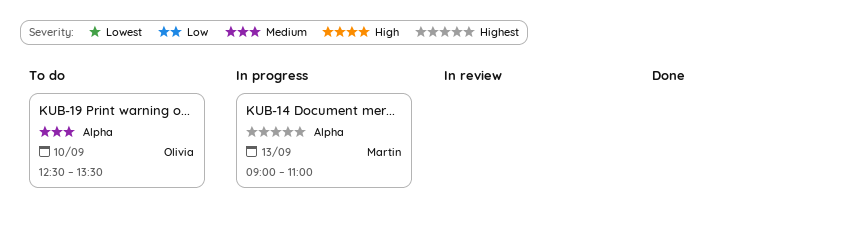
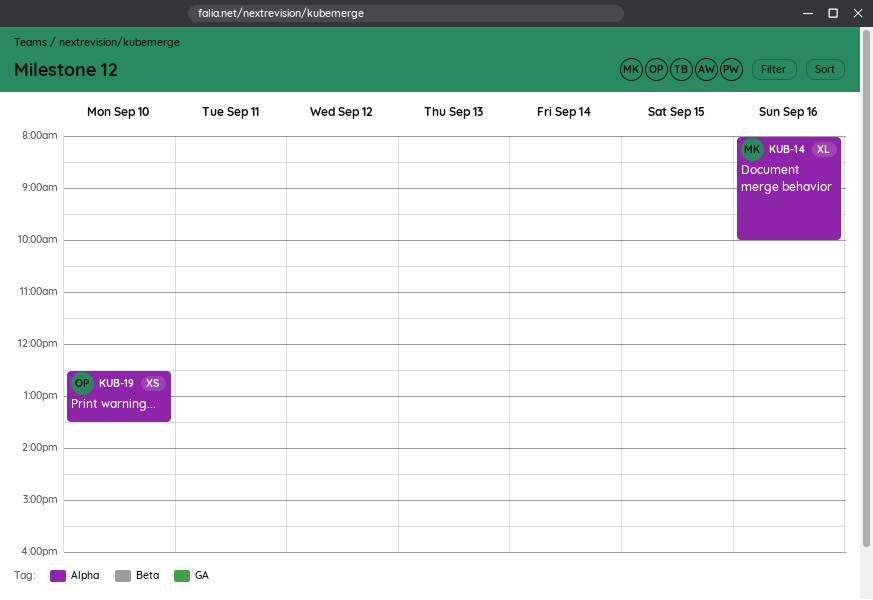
KUB-14, day: Sep 13 -> Sep 16
KUB-14, begins: 09:00 -> 08:00
KUB-14, ends: 11:00 -> 10:00

